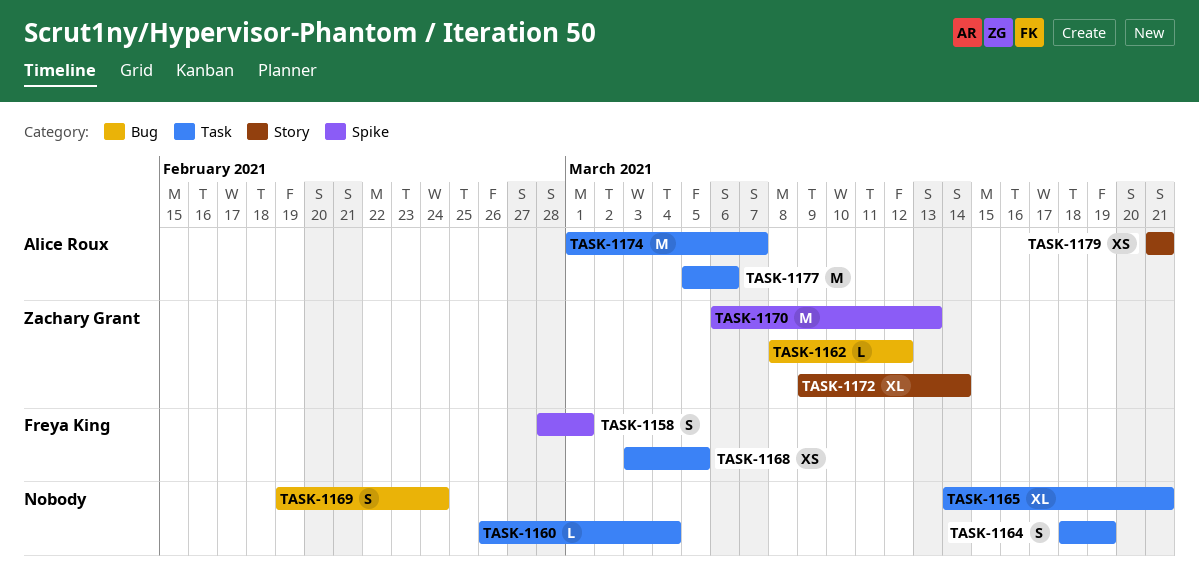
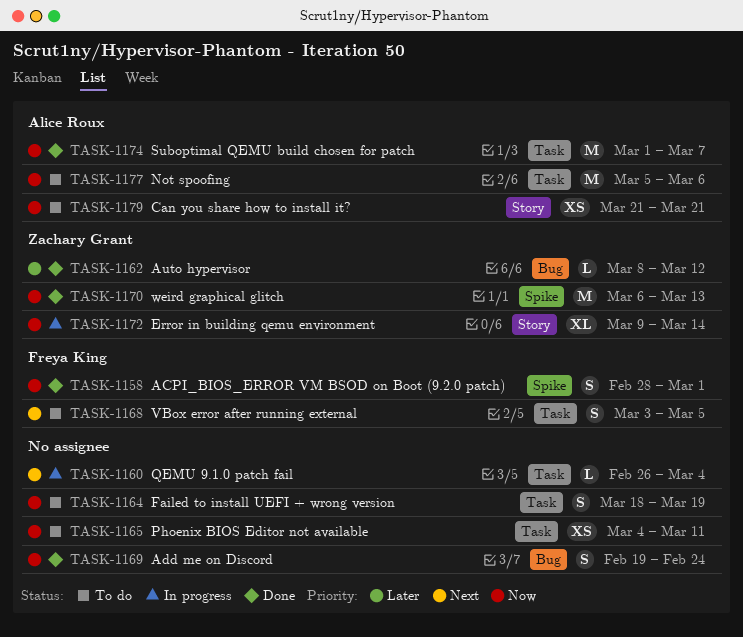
TASK-1165, estimate: XL -> XS
TASK-1165, start: Mar 14 -> Mar 4
TASK-1165, due: Mar 21 -> Mar 11
TASK-1168, estimate: XS -> S

